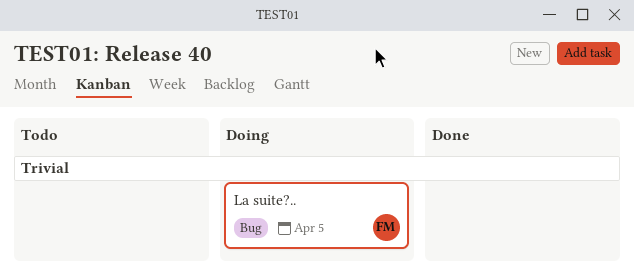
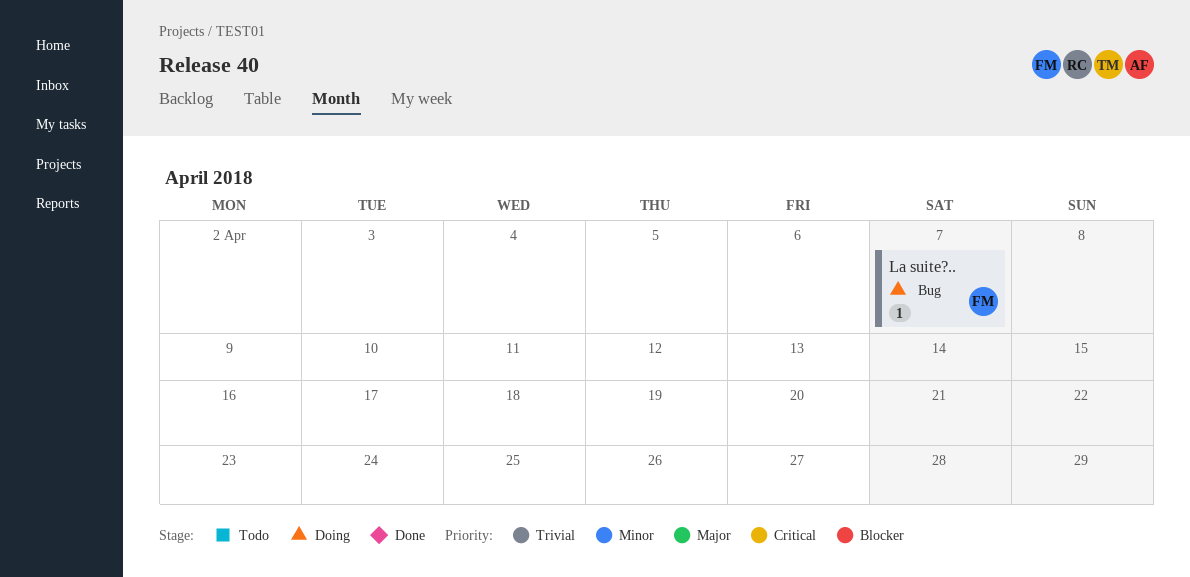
La suite?.., due: Apr 5 -> Apr 7

